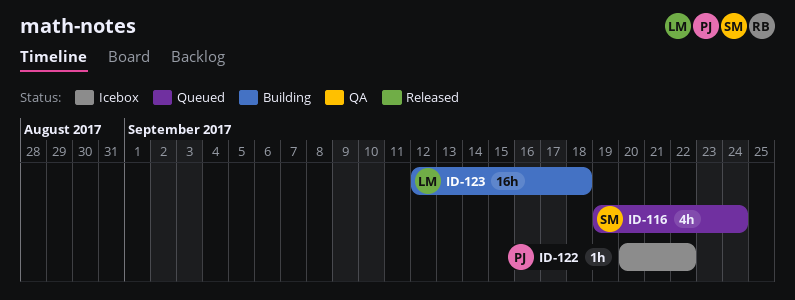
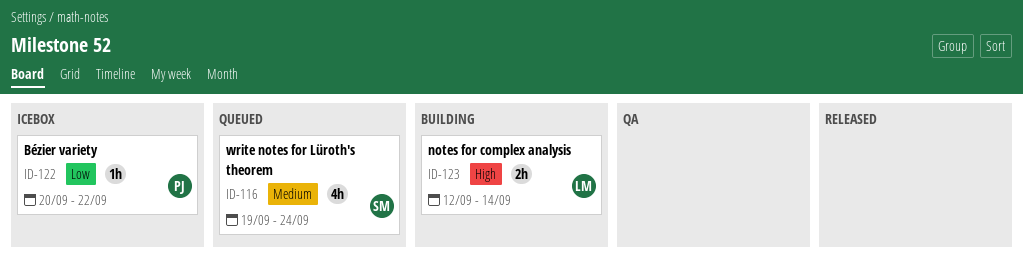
ID-123, estimate: 16h -> 2h
ID-123, due: Sep 18 -> Sep 14

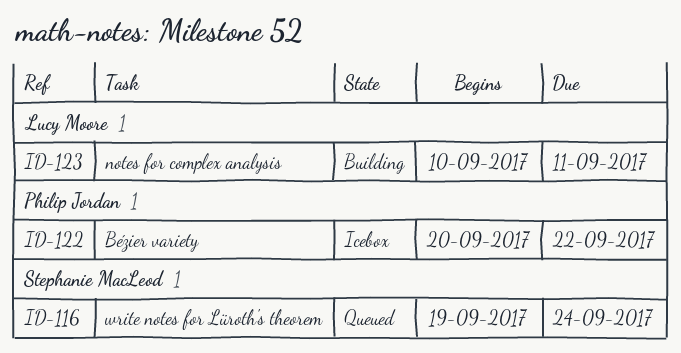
ID-123, start: Sep 12 -> Sep 10
ID-123, due: Sep 14 -> Sep 11

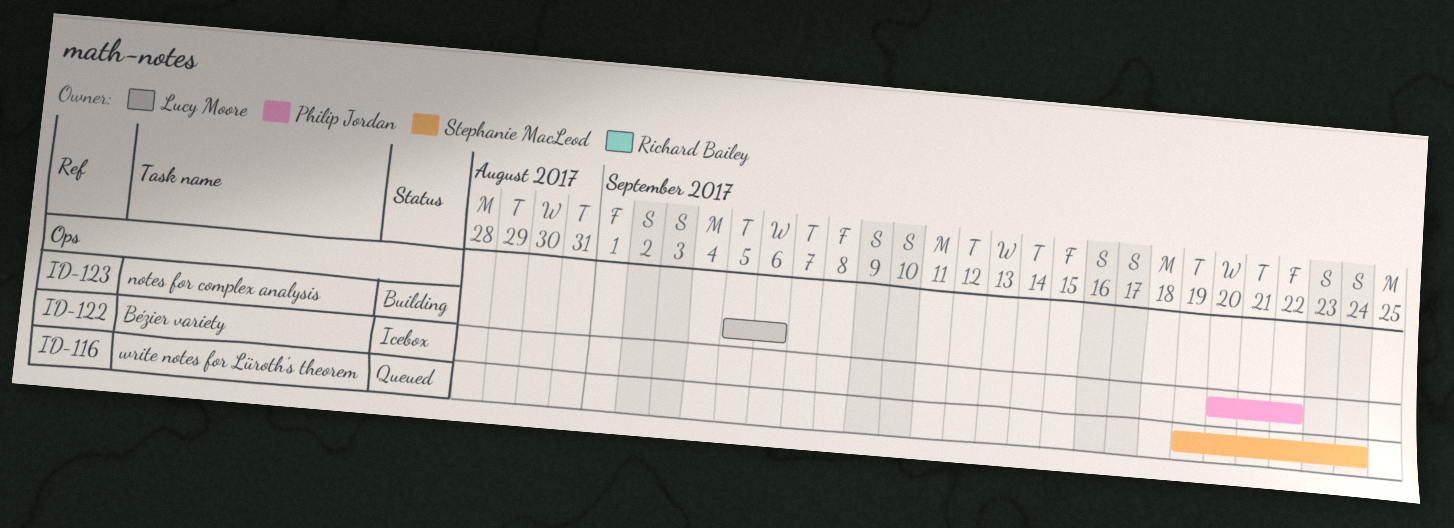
ID-123, start: Sep 10 -> Sep 5
ID-123, due: Sep 11 -> Sep 6

